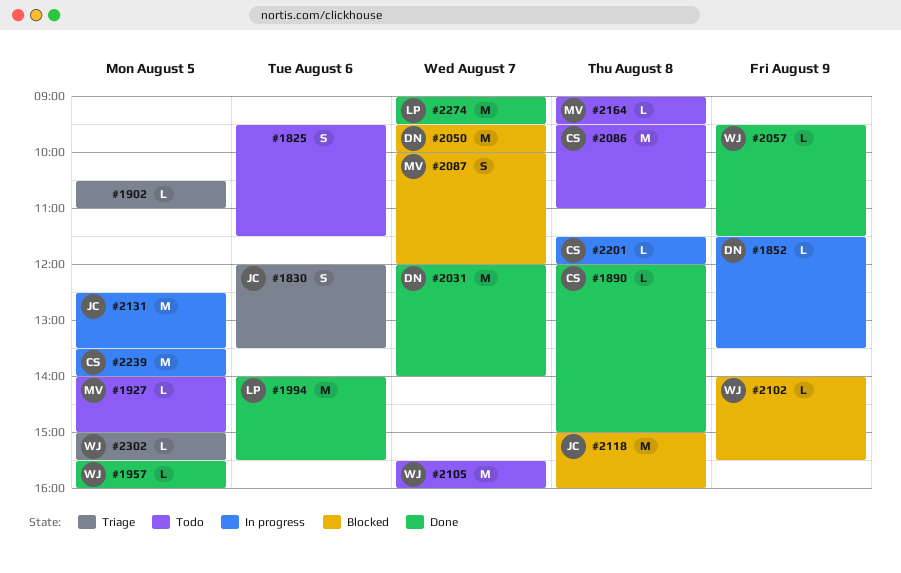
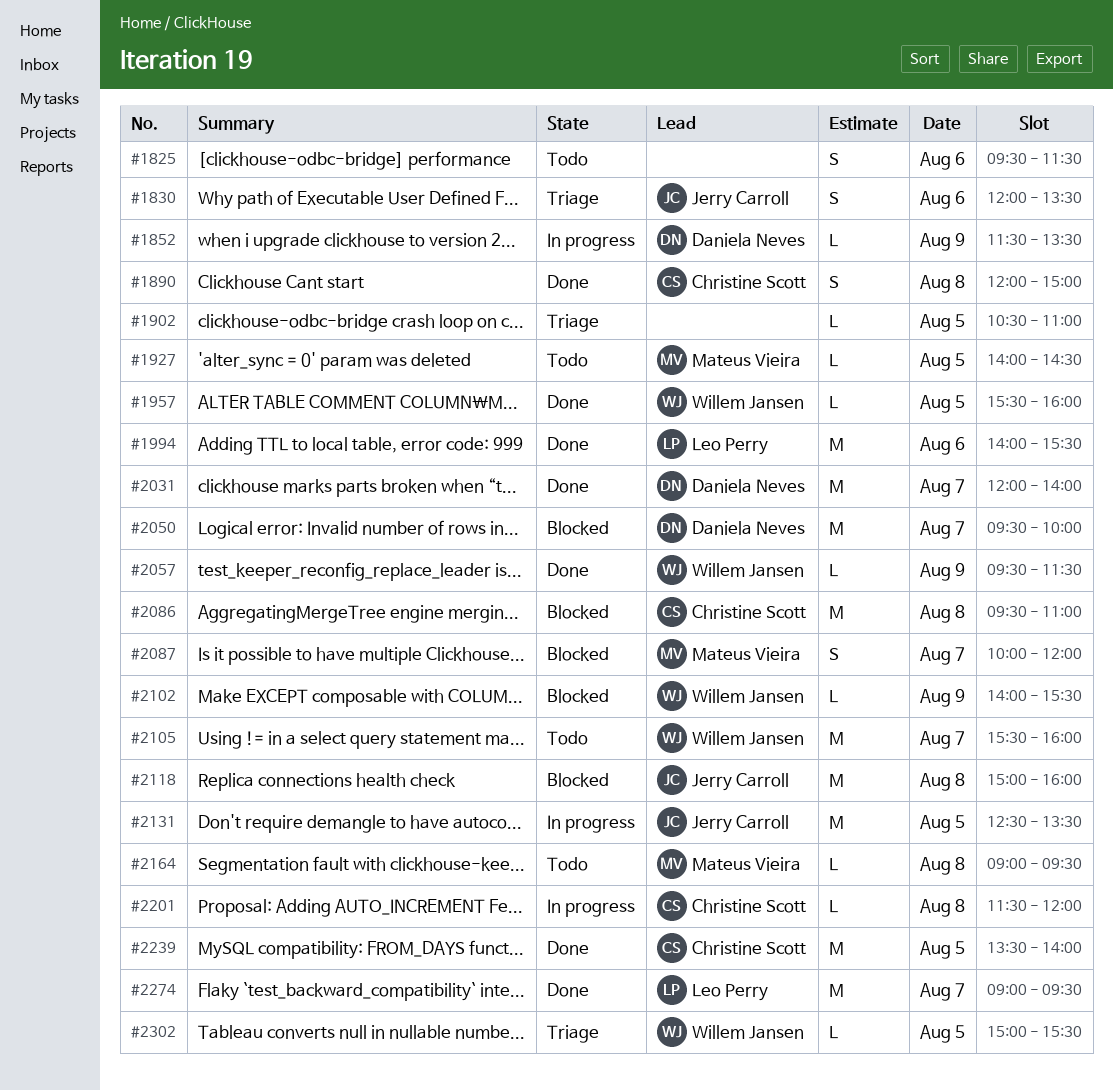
#1890, estimate: L -> S
#1927, ends: 15:00 -> 14:30
#2086, status: Todo -> Blocked
#2239, status: In progress -> Done

